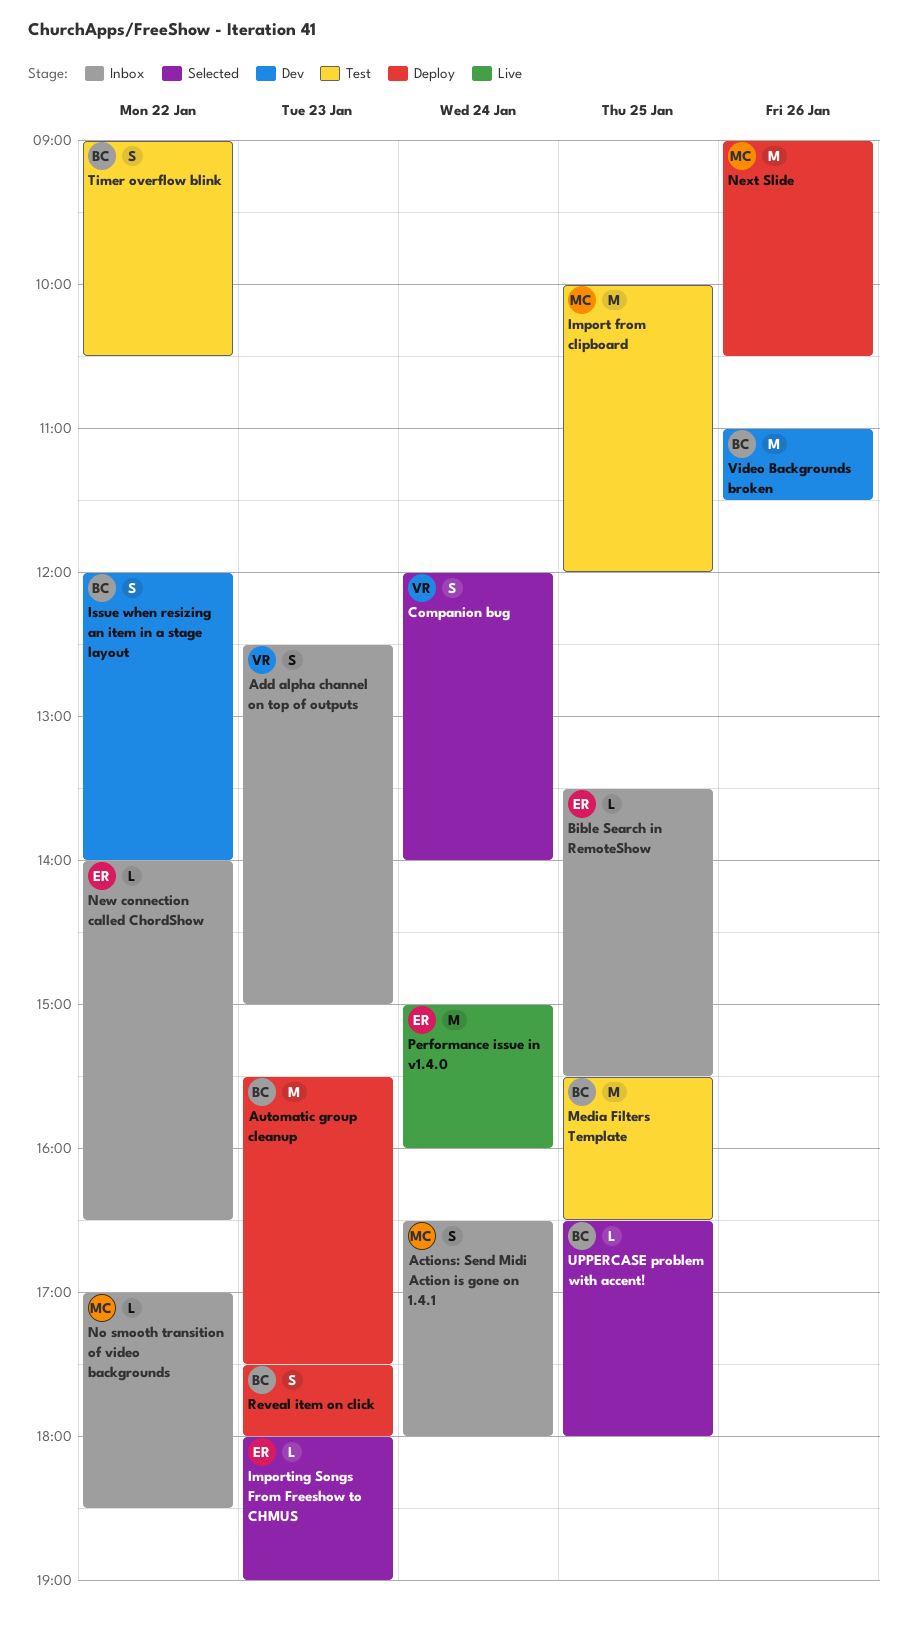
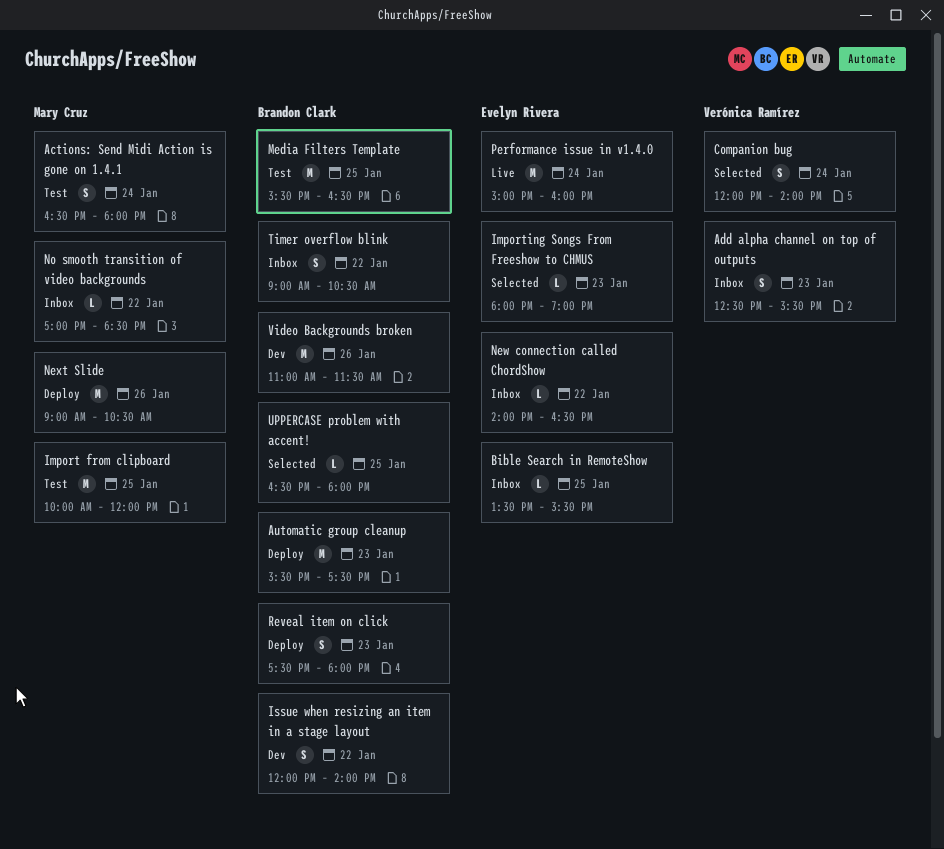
Actions: Send Midi Action is gone on 1.4.1, status: Inbox -> Test
Add alpha channel on top of outputs, ends: 15:00 -> 15:30
Timer overflow blink, status: Test -> Inbox

